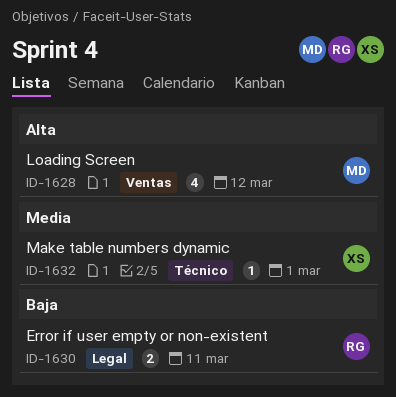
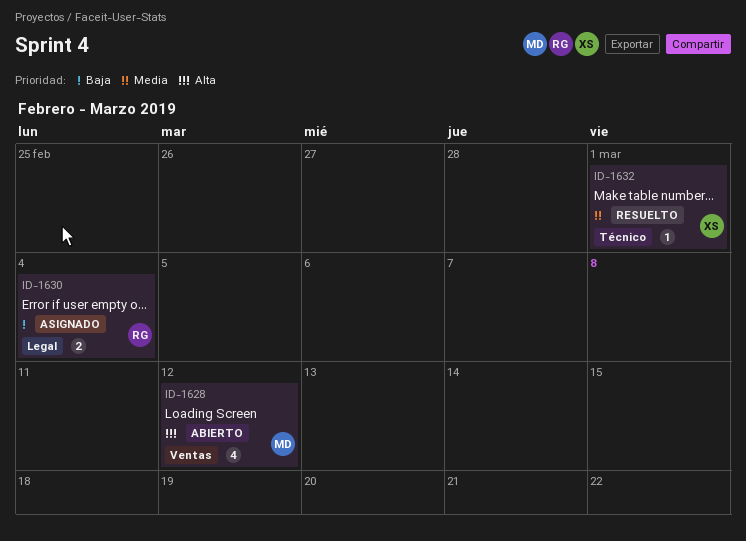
ID-1630, due: Mar 11 -> Mar 4

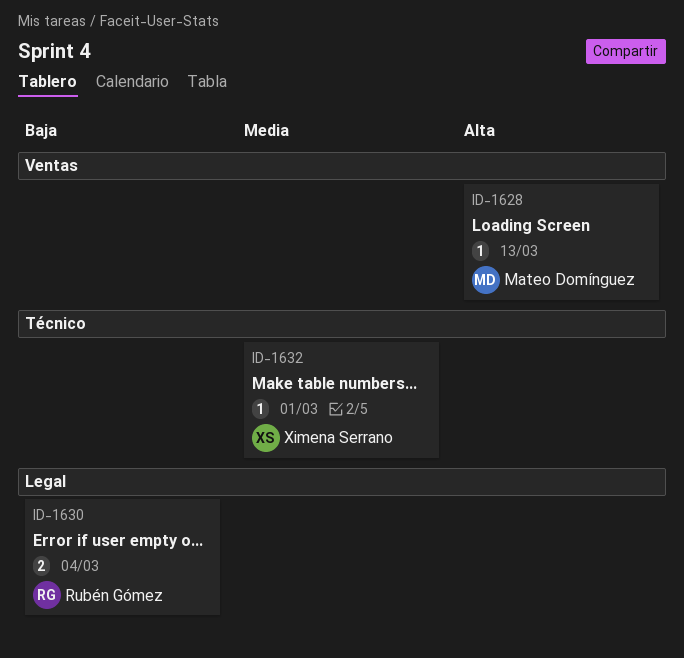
ID-1628, estimate: 4 -> 1
ID-1628, due: Mar 12 -> Mar 13

